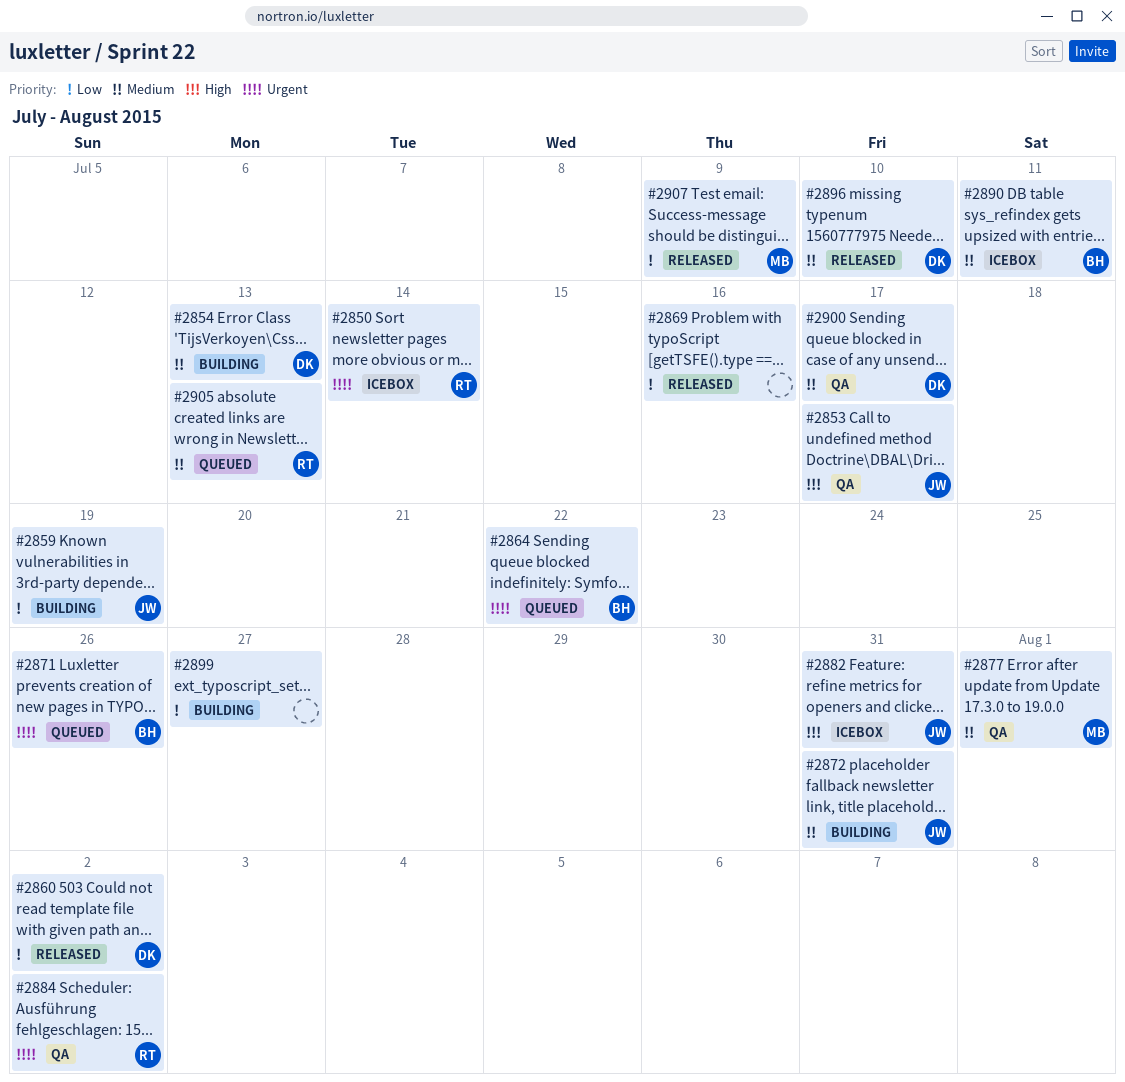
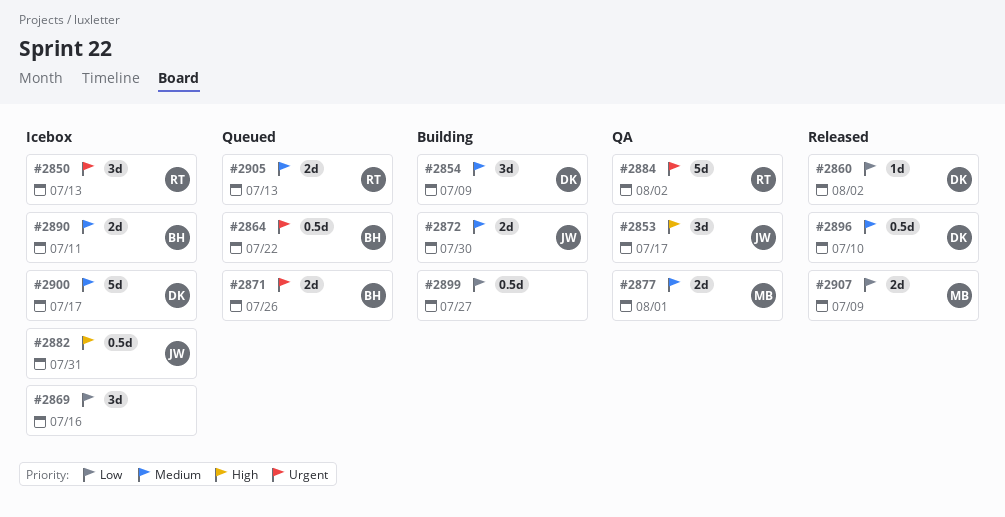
#2850, due: Jul 14 -> Jul 13
#2854, due: Jul 13 -> Jul 9
#2859: present -> none
#2869, status: Released -> Icebox
#2872, due: Jul 31 -> Jul 30
#2900, status: QA -> Icebox

